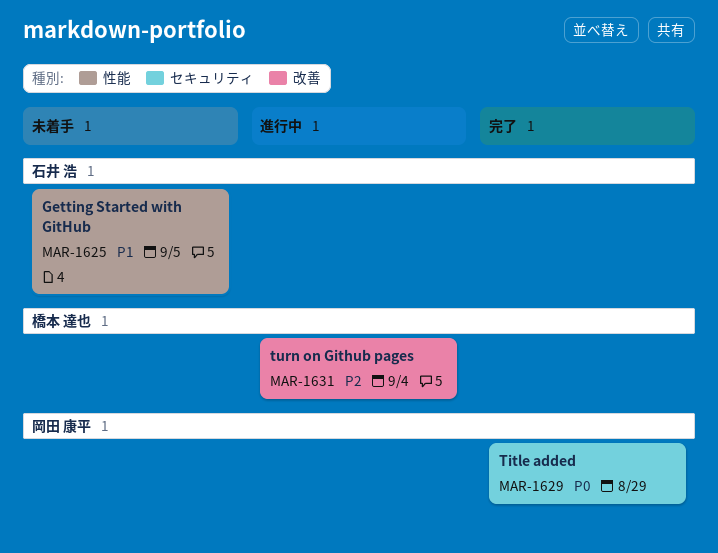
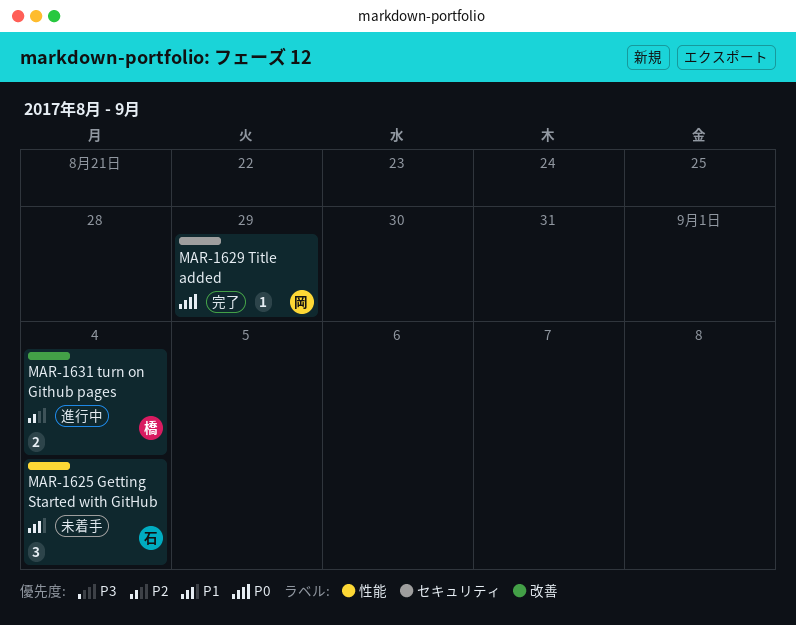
MAR-1625, due: Sep 5 -> Sep 4

